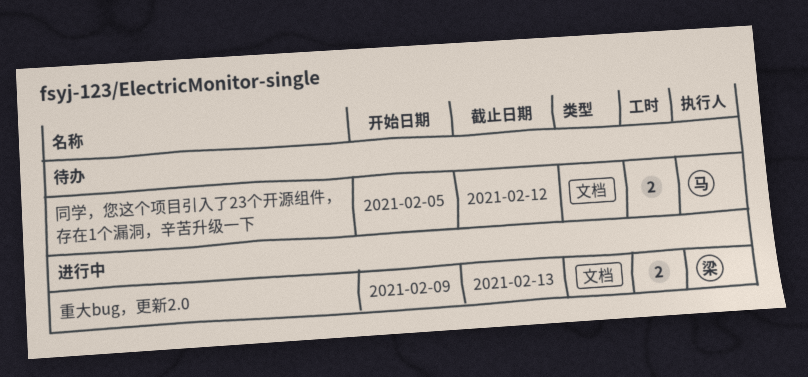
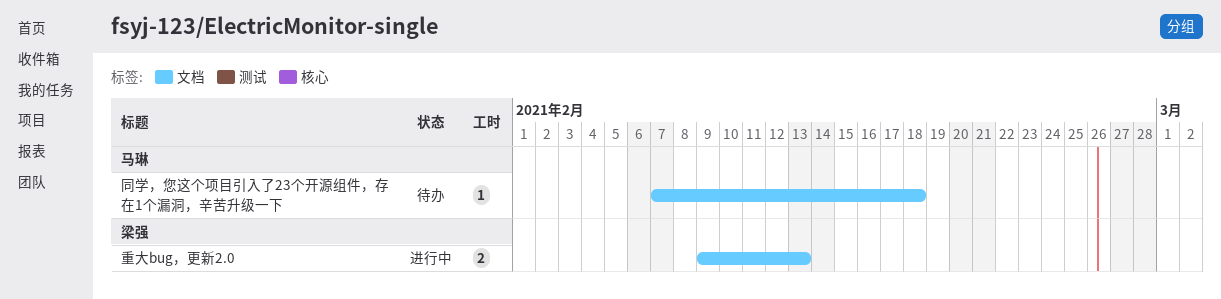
同学，您这个项目引入了23个开源组件，存在1个漏洞，辛苦升级一下, estimate: 2 -> 1
同学，您这个项目引入了23个开源组件，存在1个漏洞，辛苦升级一下, start: Feb 5 -> Feb 7
同学，您这个项目引入了23个开源组件，存在1个漏洞，辛苦升级一下, due: Feb 12 -> Feb 18

